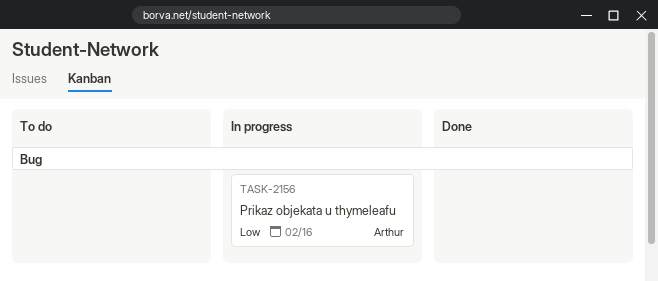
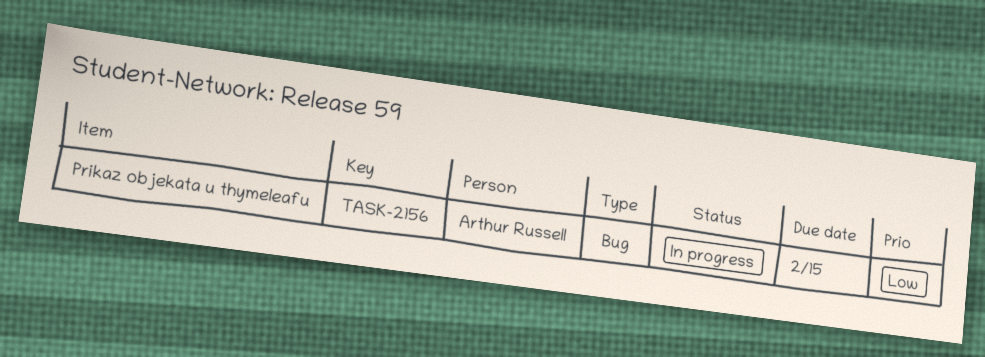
TASK-2156, due: Feb 16 -> Feb 15

